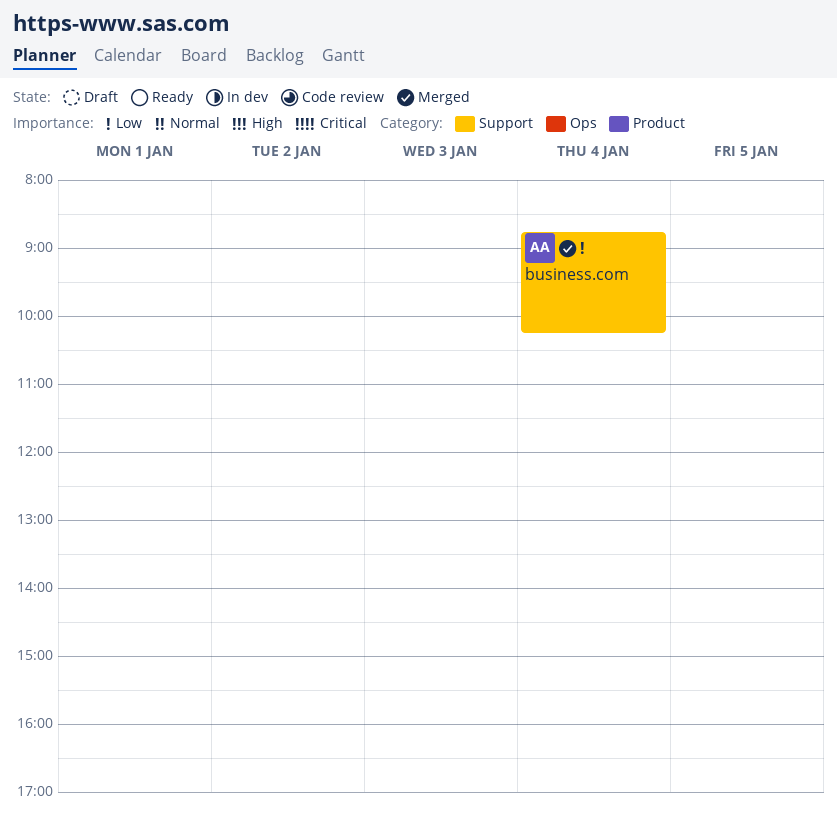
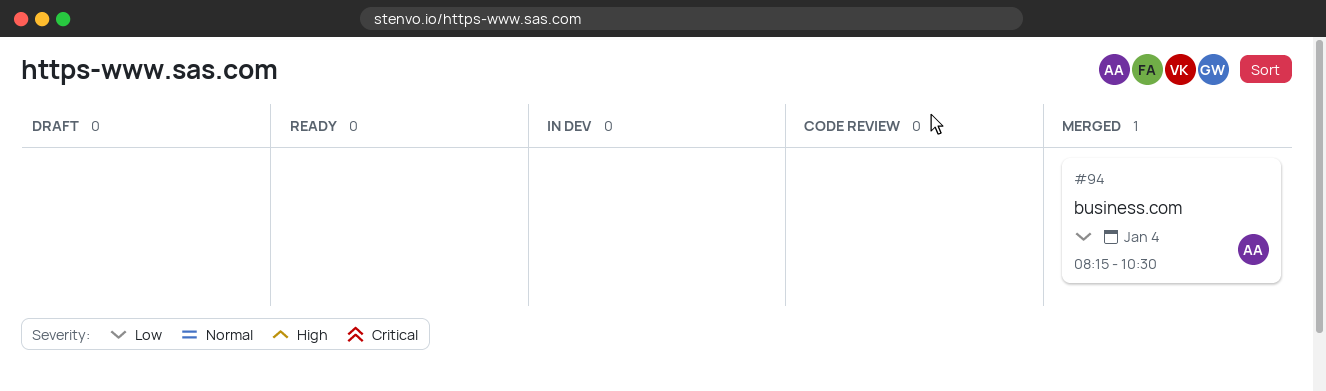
business.com, begins: 08:45 -> 08:15
business.com, ends: 10:15 -> 10:30

